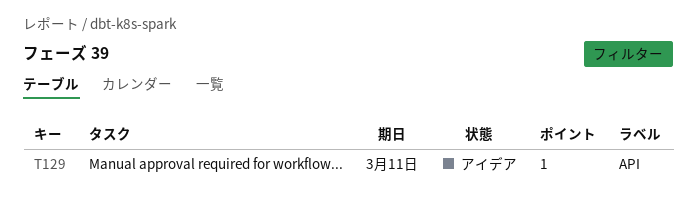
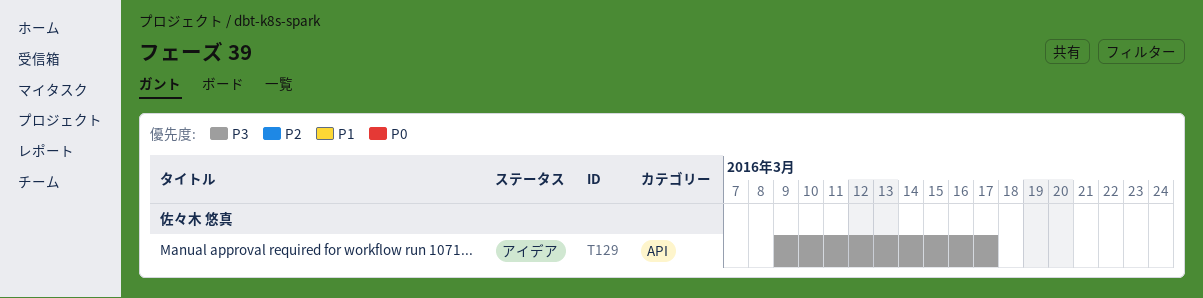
T129, due: Mar 11 -> Mar 17

